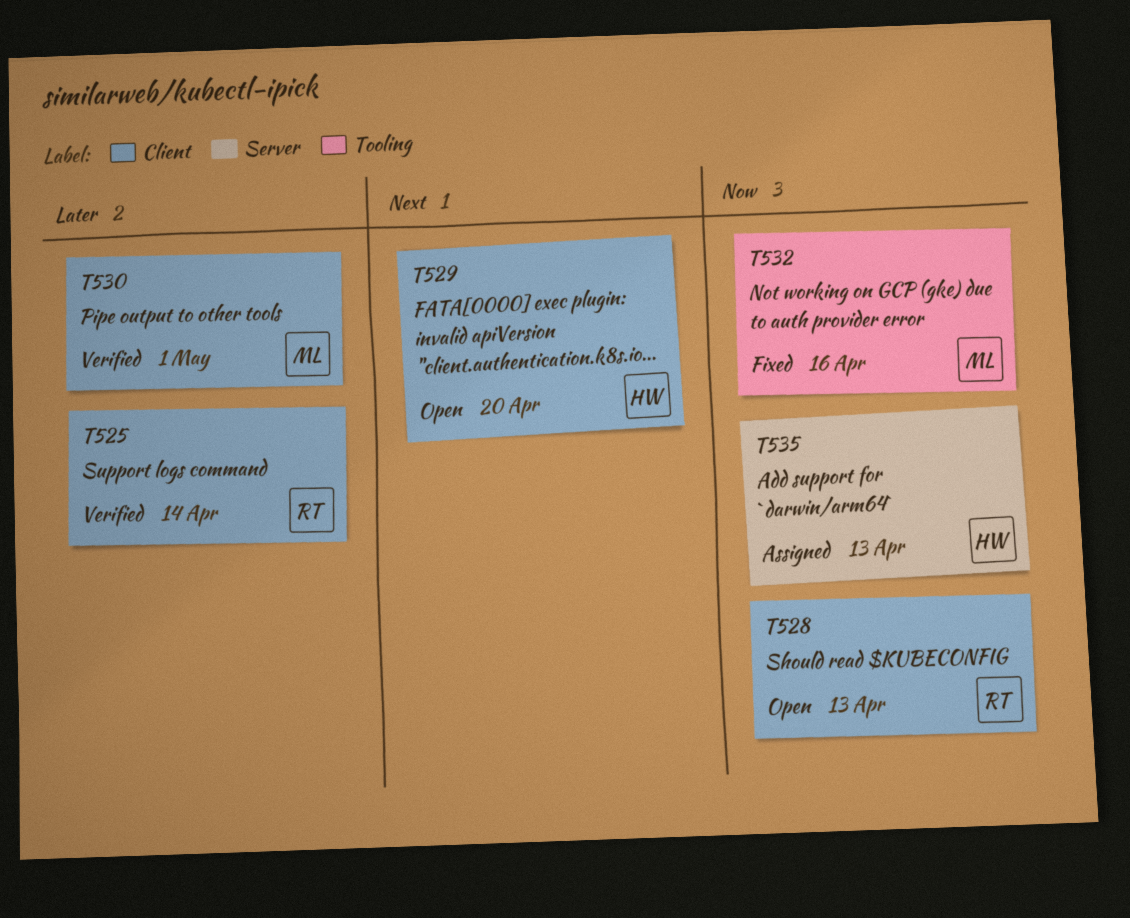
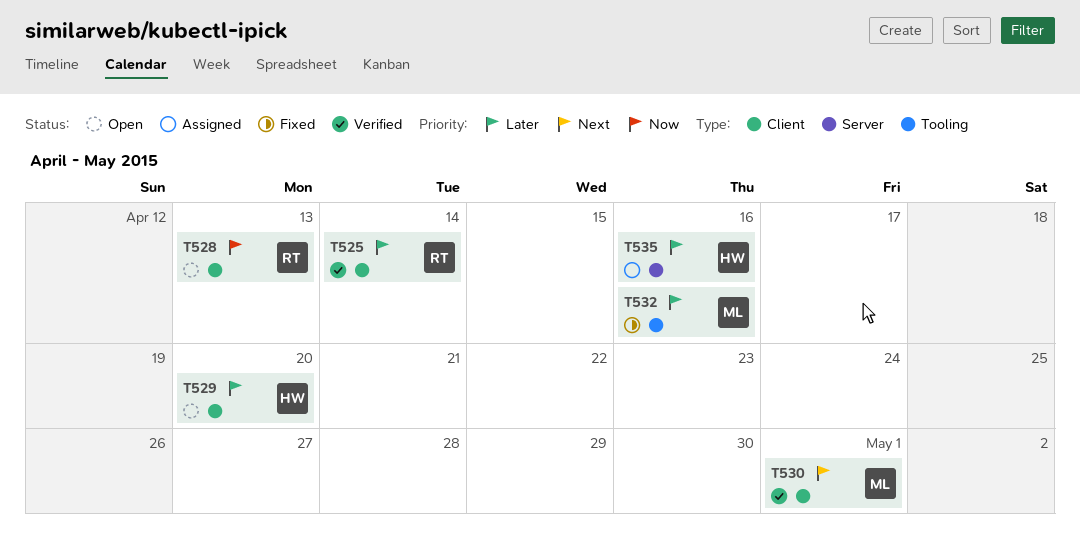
T529, priority: Next -> Later
T530, priority: Later -> Next
T532, priority: Now -> Later
T535, priority: Now -> Later
T535, due: Apr 13 -> Apr 16

